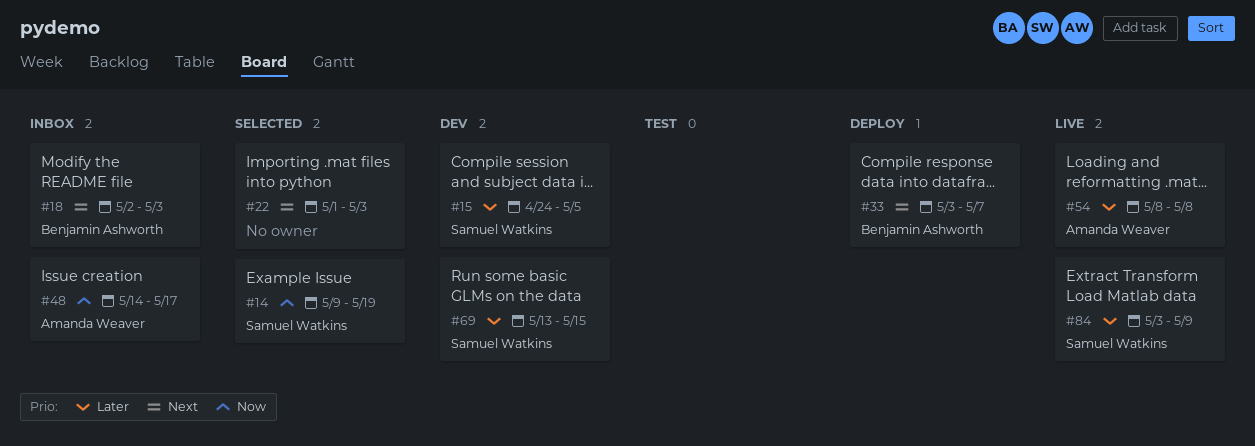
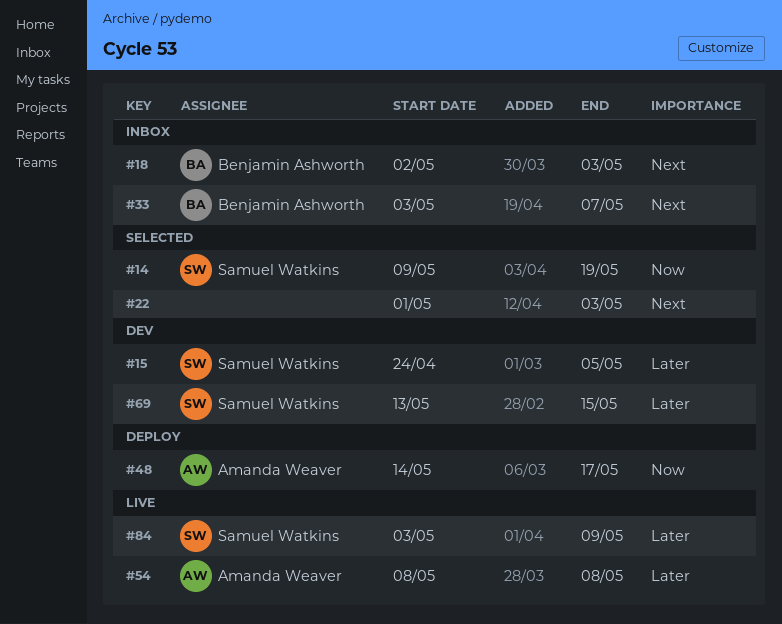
#33, status: Deploy -> Inbox
#48, status: Inbox -> Deploy

